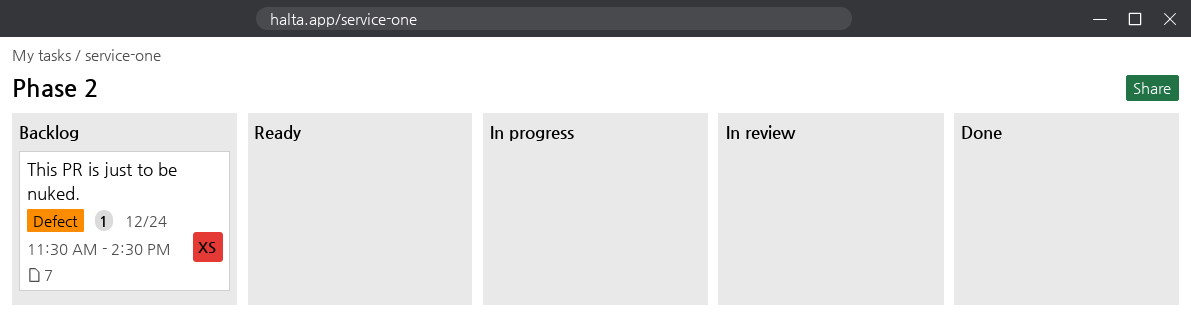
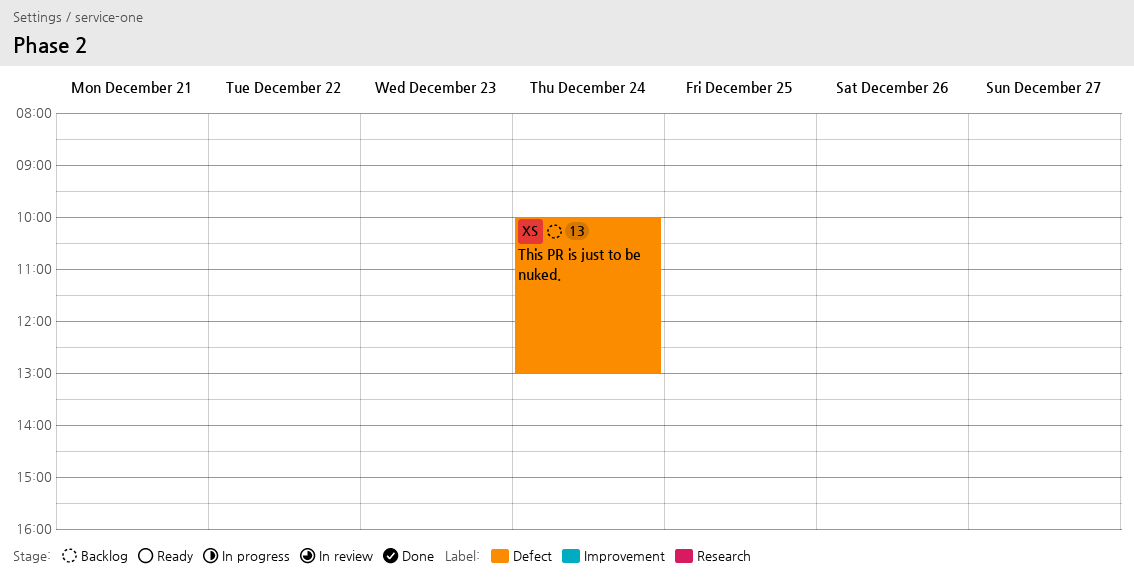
This PR is just to be nuked., estimate: 1 -> 13
This PR is just to be nuked., begins: 11:30 -> 10:00
This PR is just to be nuked., ends: 14:30 -> 13:00

